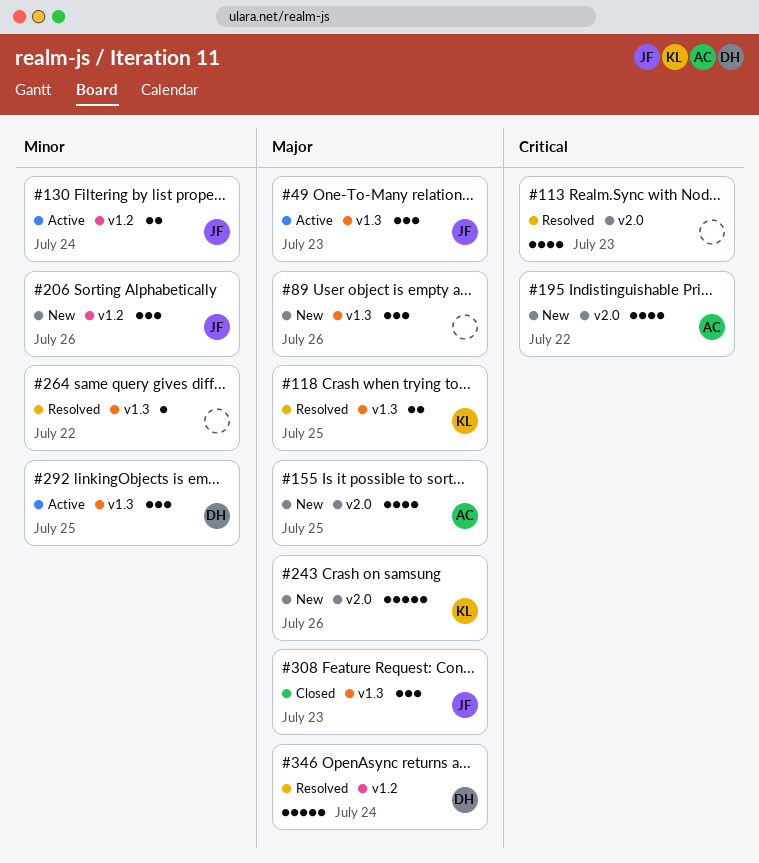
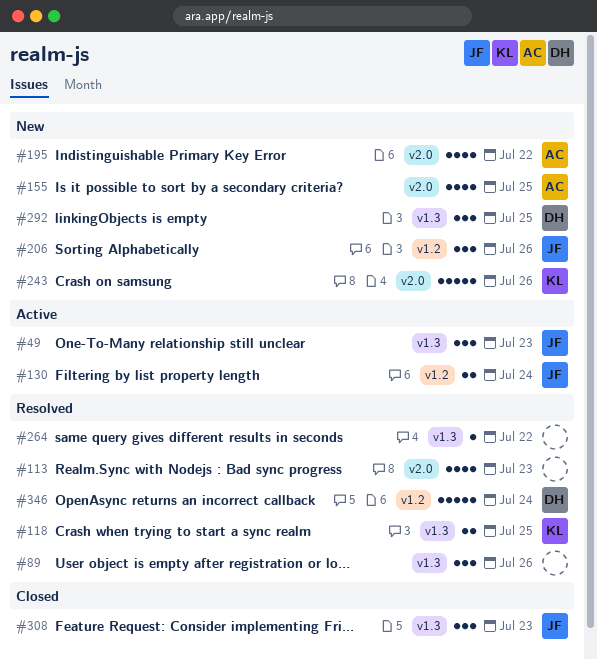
#89, status: New -> Resolved
#292, status: Active -> New

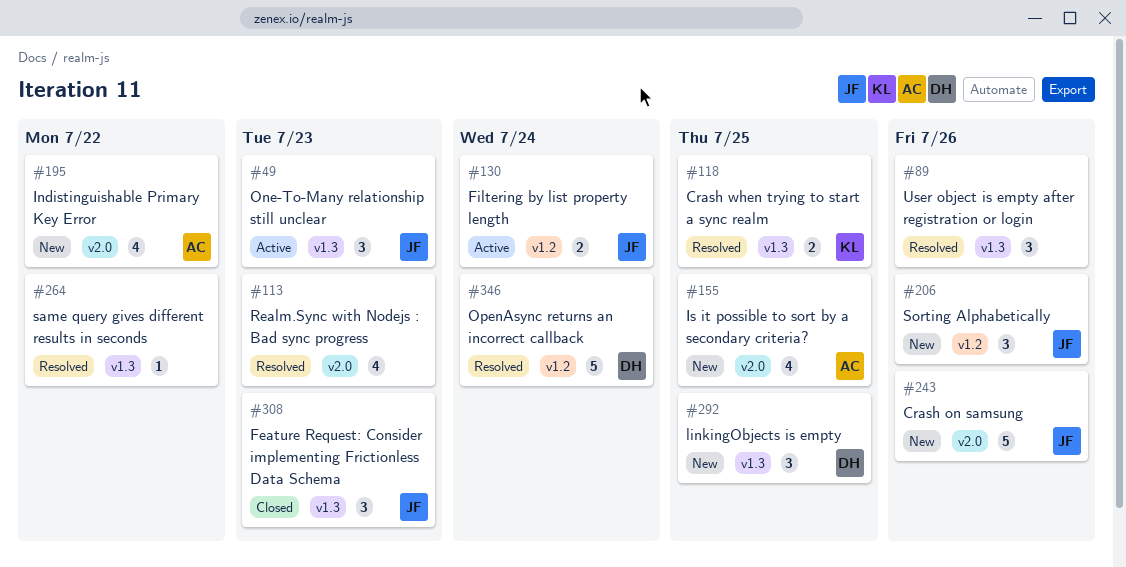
#243, owner: KL -> JF

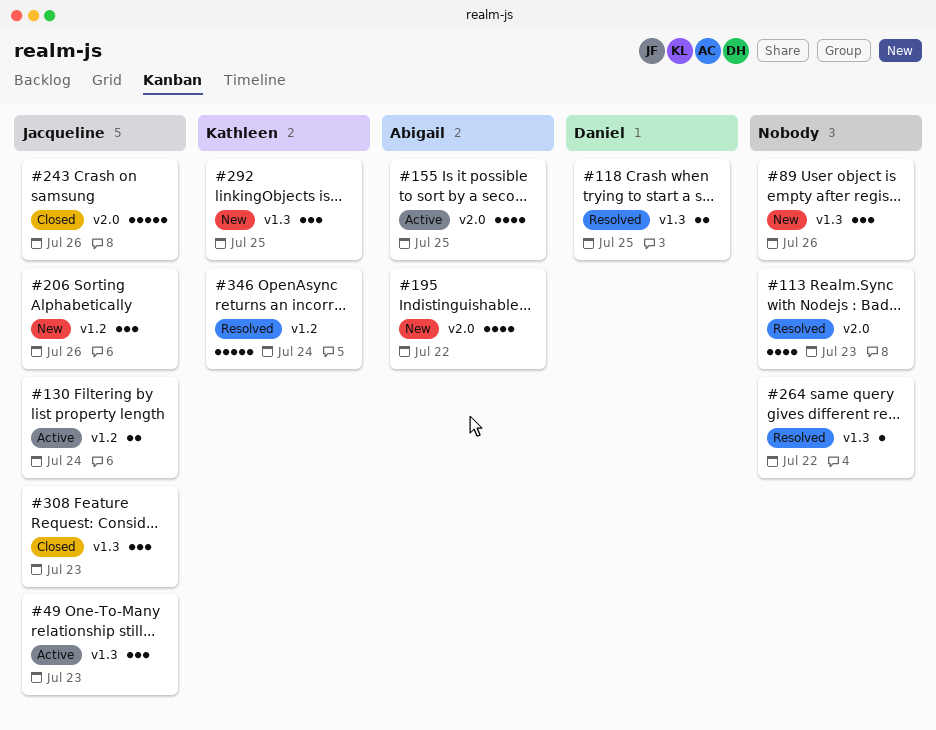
#89, status: Resolved -> New
#118, owner: Kathleen -> Daniel
#155, status: New -> Active
#243, status: New -> Closed
#292, owner: Daniel -> Kathleen
#346, owner: Daniel -> Kathleen

